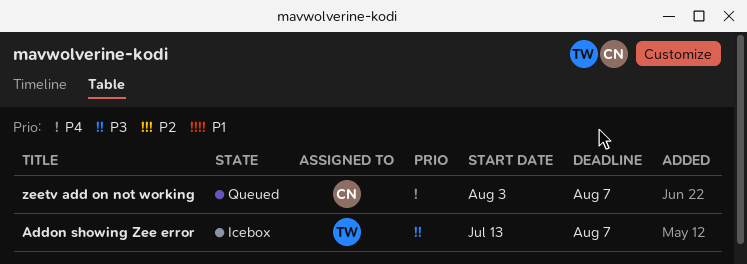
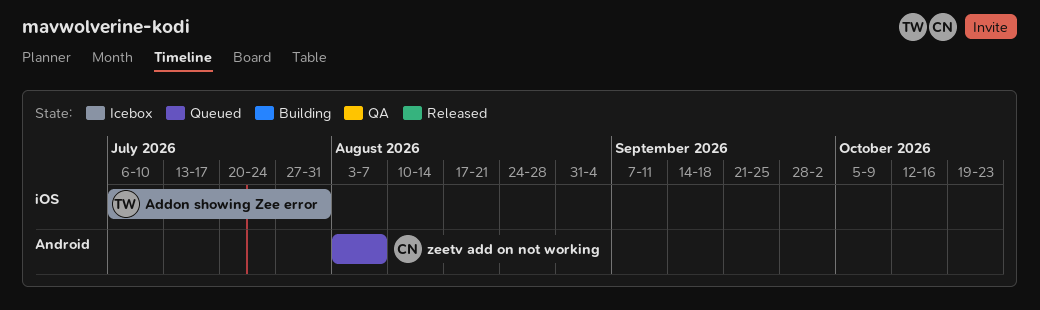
Addon showing Zee error, start: Jul 13 -> Jul 6
Addon showing Zee error, due: Aug 7 -> Jul 31

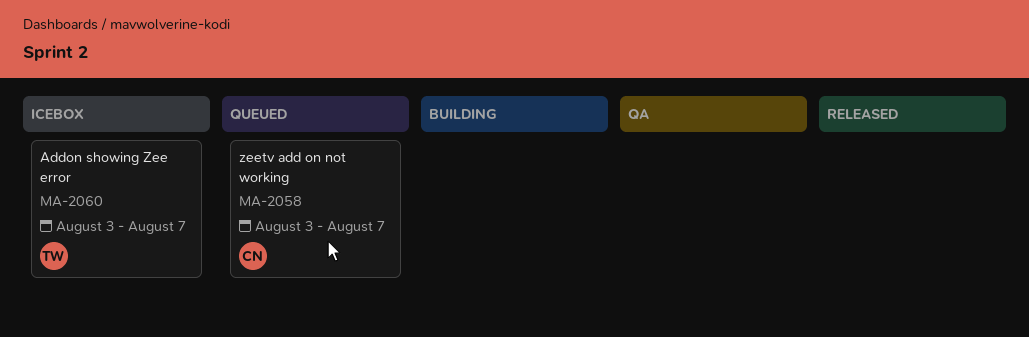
Addon showing Zee error, start: Jul 6 -> Aug 3
Addon showing Zee error, due: Jul 31 -> Aug 7

